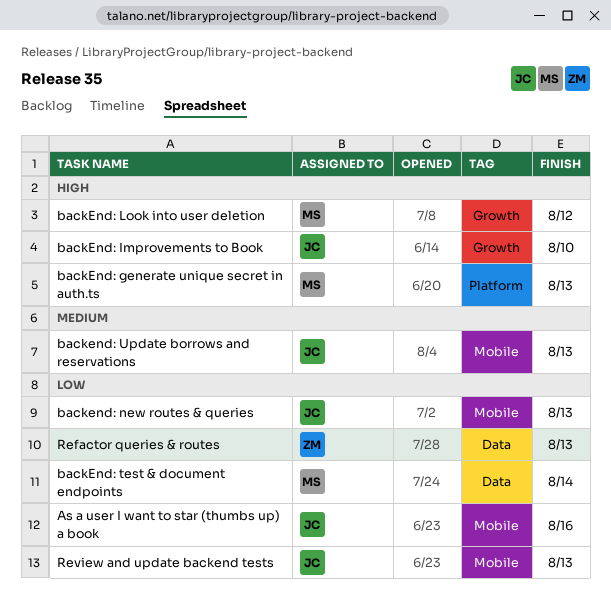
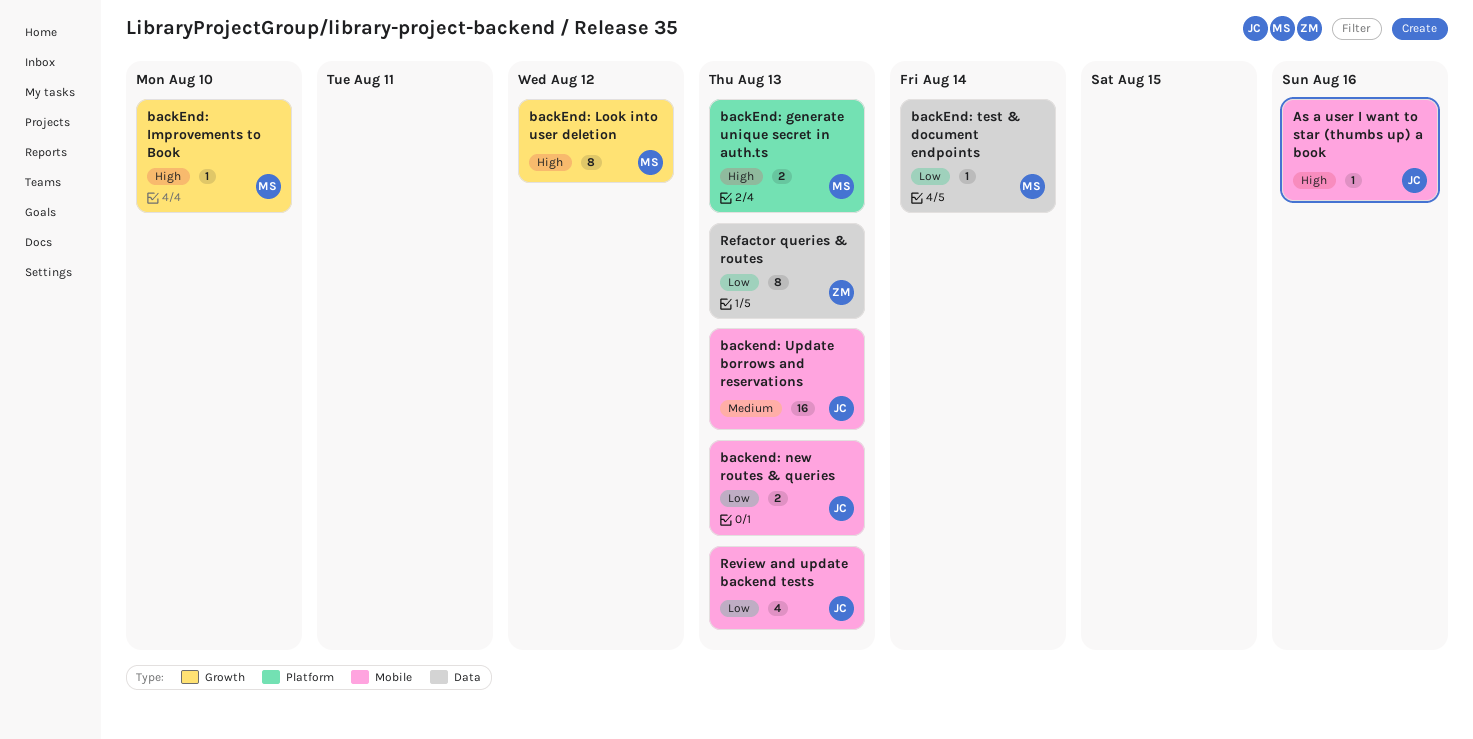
As a user I want to star (thumbs up) a book, priority: Low -> High
backEnd: Improvements to Book, owner: JC -> MS

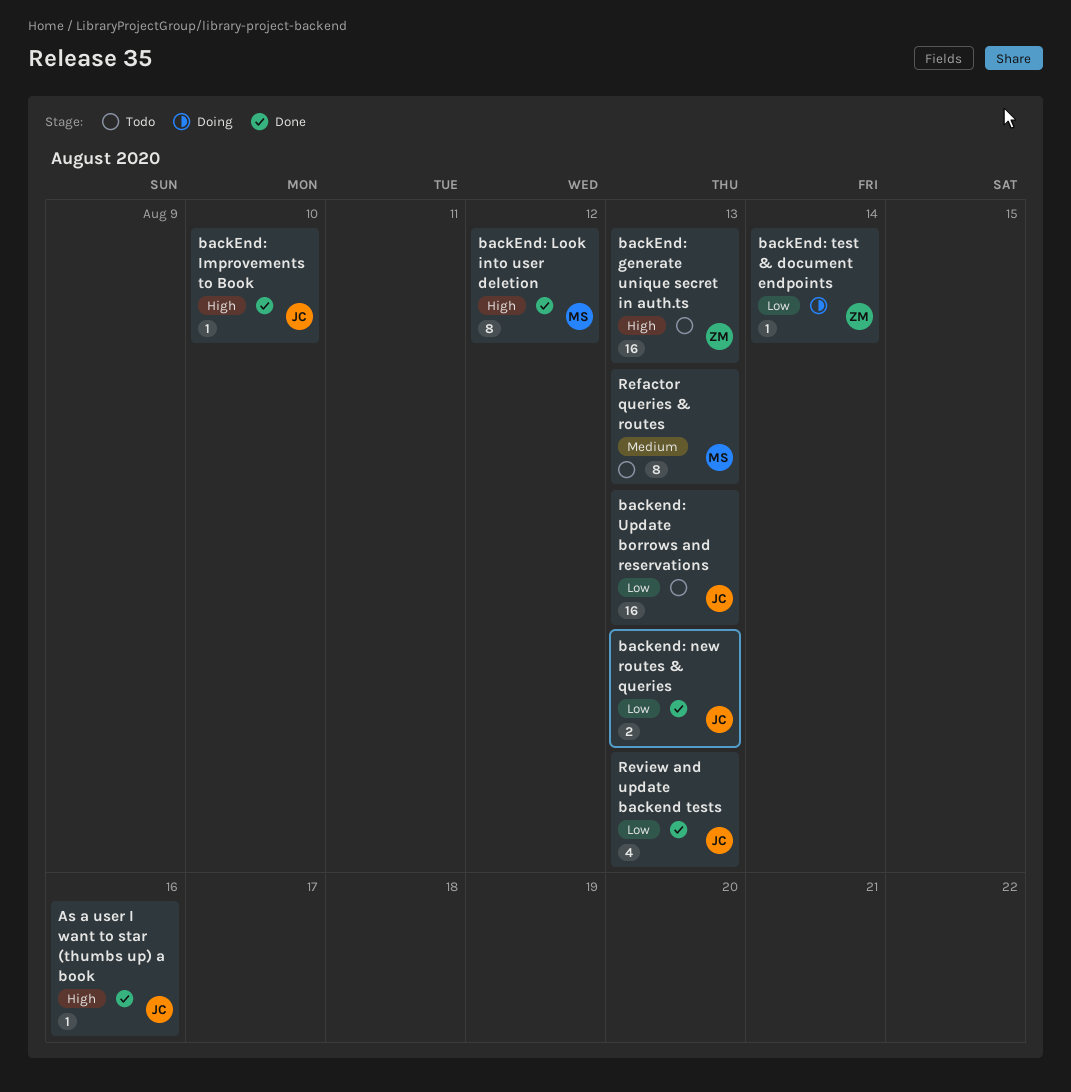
backEnd: generate unique secret in auth.ts, owner: MS -> ZM
backEnd: generate unique secret in auth.ts, estimate: 2 -> 16
backEnd: Improvements to Book, owner: MS -> JC
backEnd: test & document endpoints, owner: MS -> ZM
backend: Update borrows and reservations, priority: Medium -> Low
Refactor queries & routes, owner: ZM -> MS
Refactor queries & routes, priority: Low -> Medium

